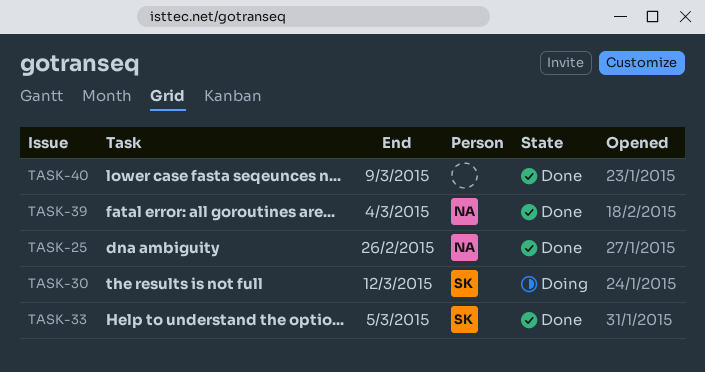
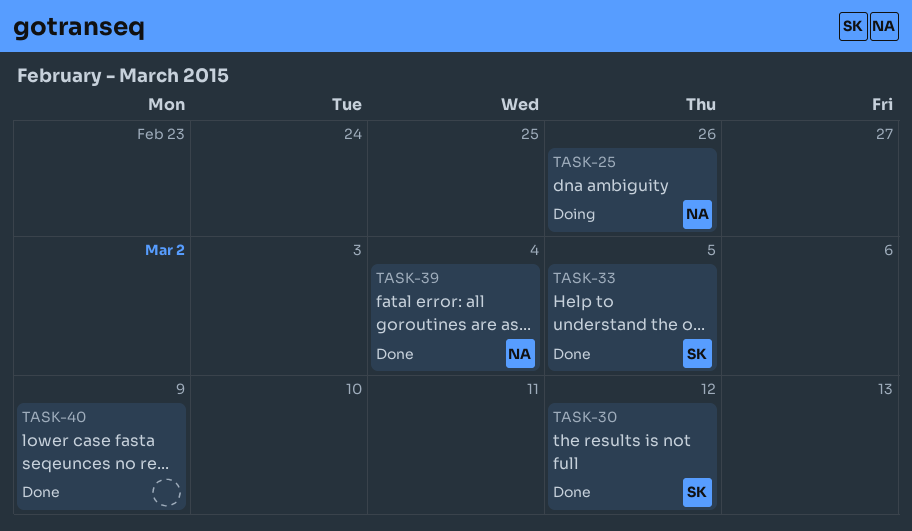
TASK-25, status: Done -> Doing
TASK-30, status: Doing -> Done

